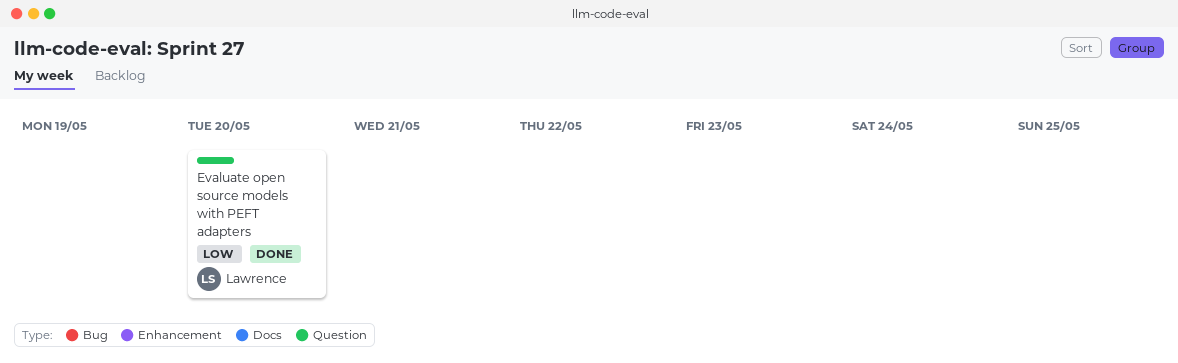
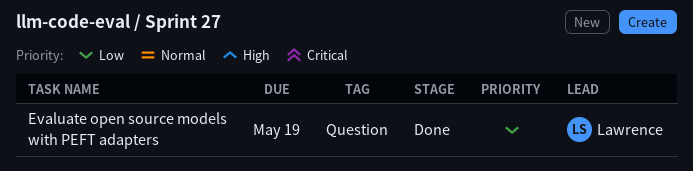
Evaluate open source models with PEFT adapters, due: May 20 -> May 19

